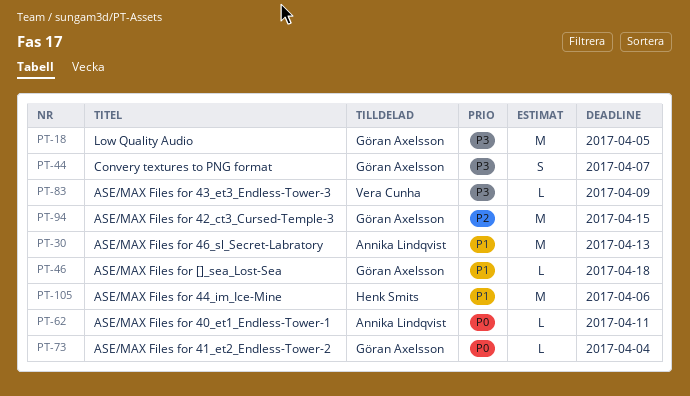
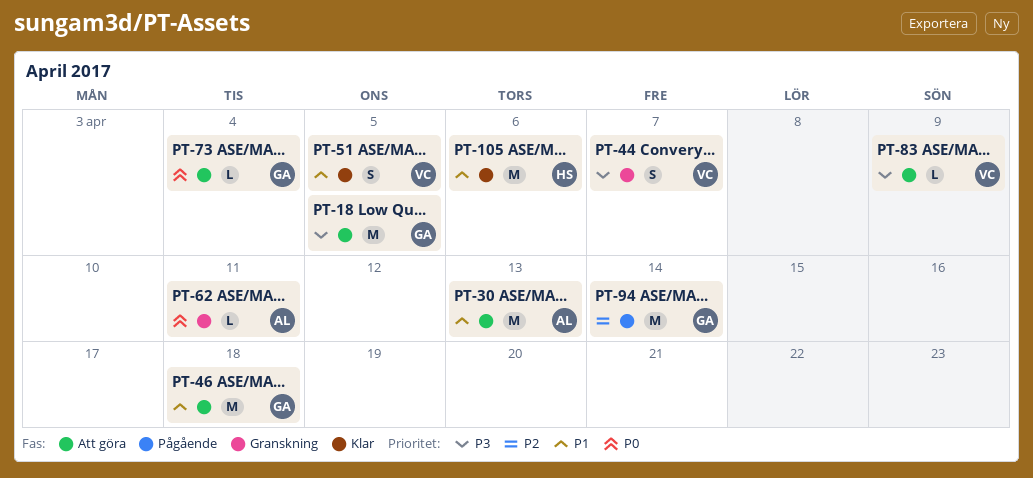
PT-44, owner: Göran Axelsson -> Vera Cunha
PT-46, estimate: L -> M
PT-51: none -> present
PT-94, due: Apr 15 -> Apr 14

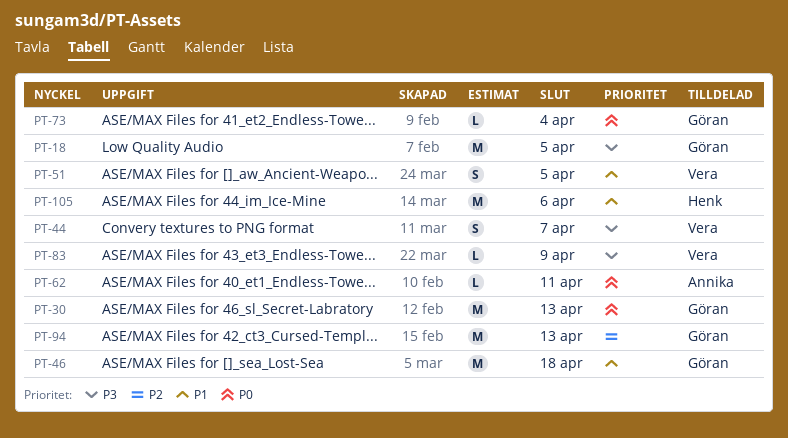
PT-30, owner: Annika -> Göran
PT-30, priority: P1 -> P0
PT-94, due: Apr 14 -> Apr 13

